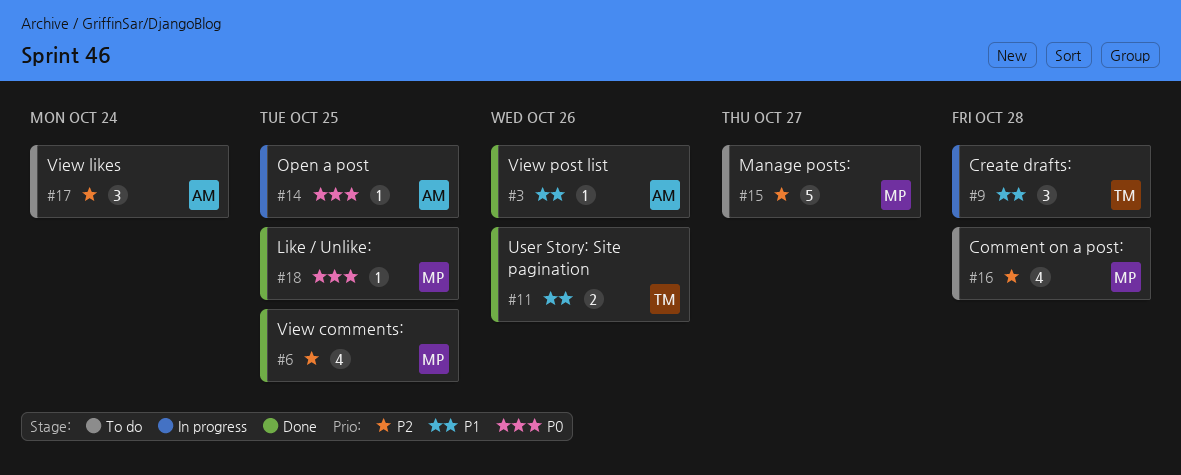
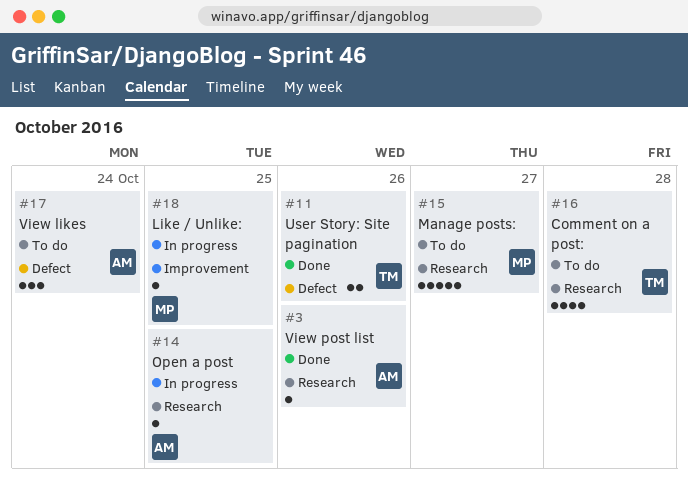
#6: present -> none
#9: present -> none
#16, owner: MP -> TM
#18, status: Done -> In progress

